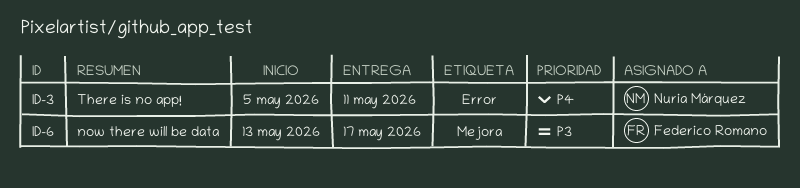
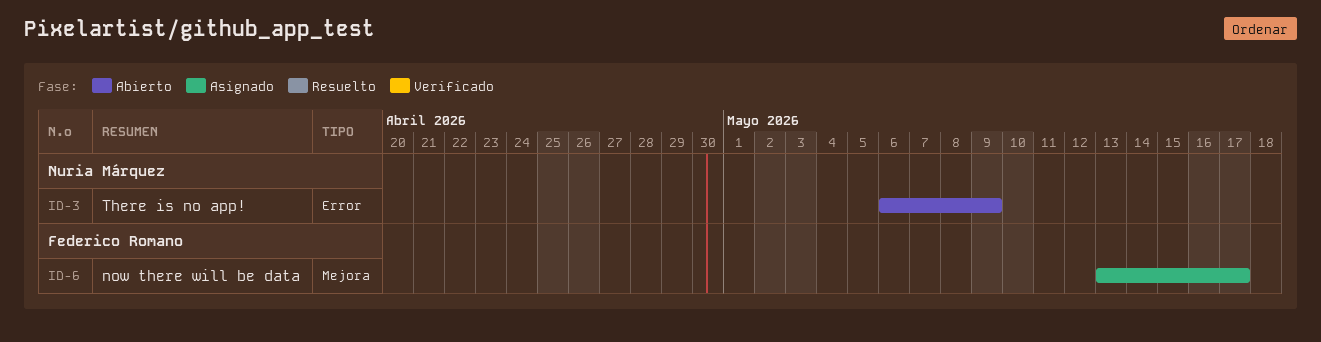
ID-3, start: May 5 -> May 6
ID-3, due: May 11 -> May 9

